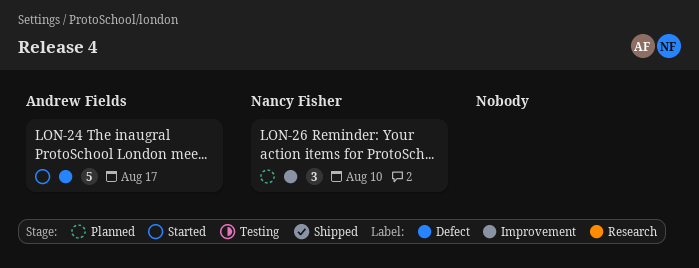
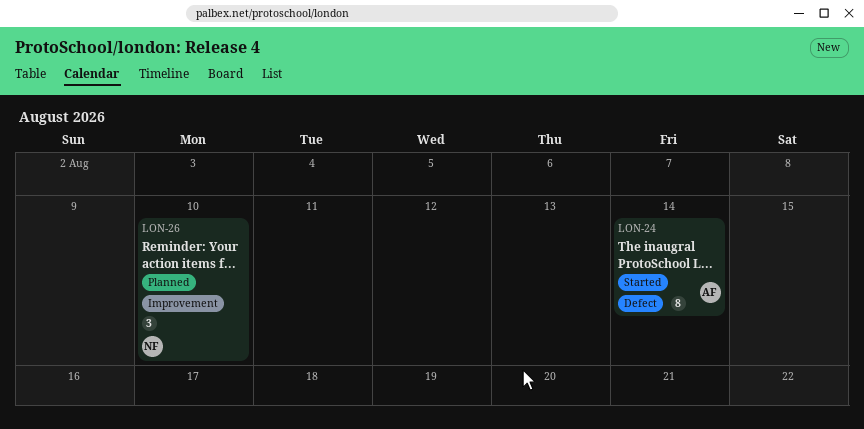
LON-24, estimate: 5 -> 8
LON-24, due: Aug 17 -> Aug 14

